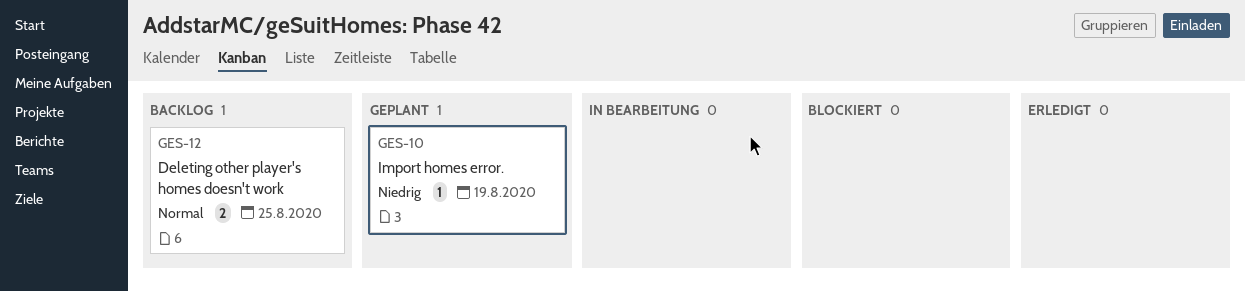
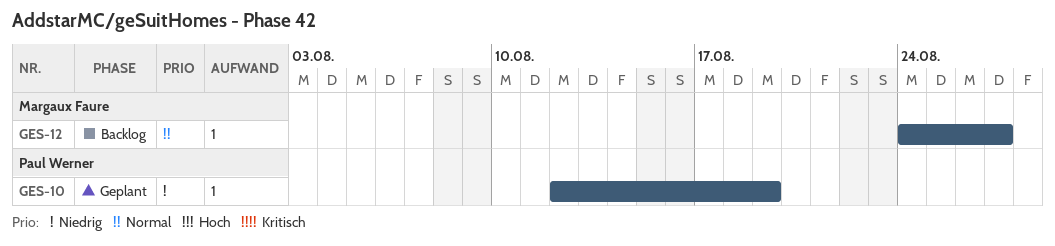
GES-12, estimate: 2 -> 1
GES-12, due: Aug 25 -> Aug 27

